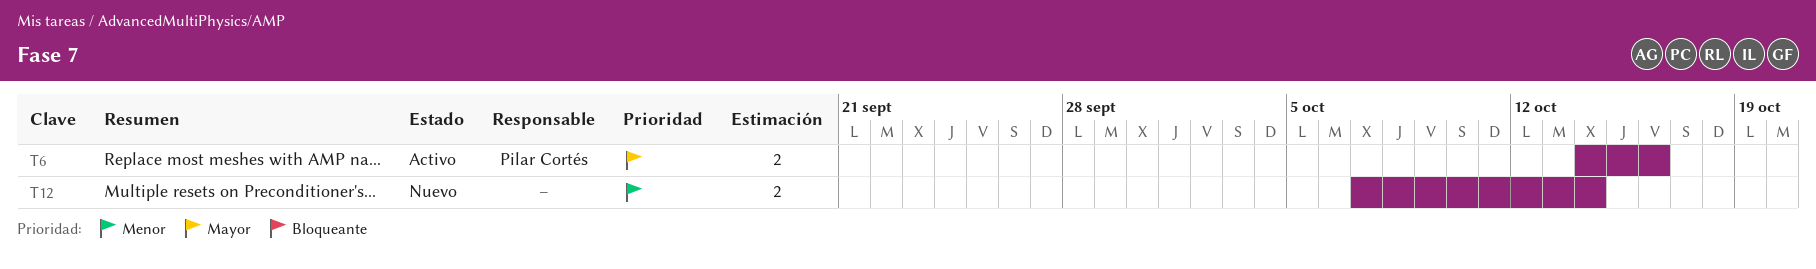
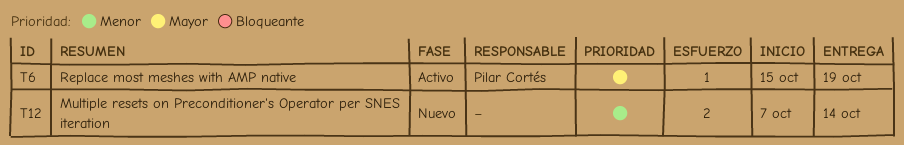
T6, estimate: 2 -> 1
T6, start: Oct 14 -> Oct 15
T6, due: Oct 16 -> Oct 19

